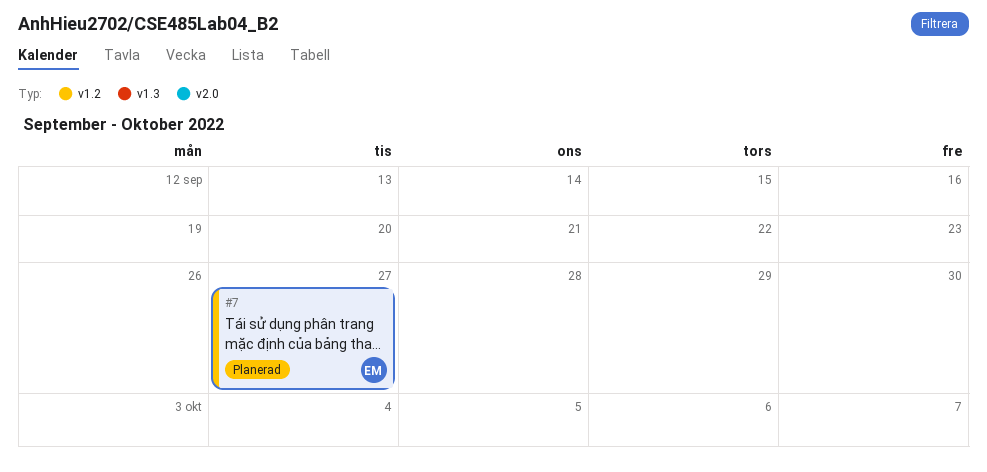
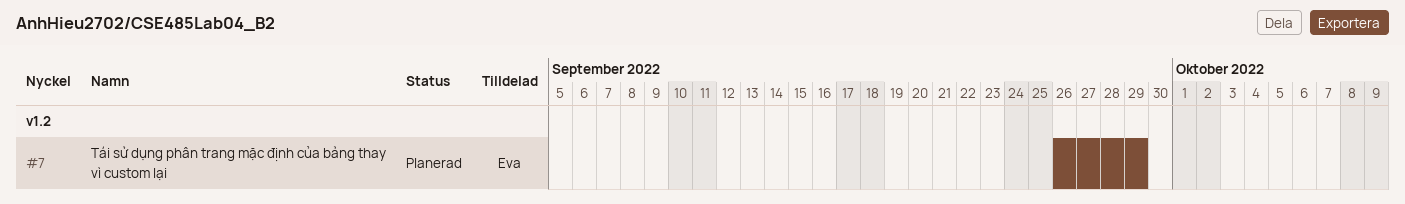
#7, due: Sep 27 -> Sep 29

